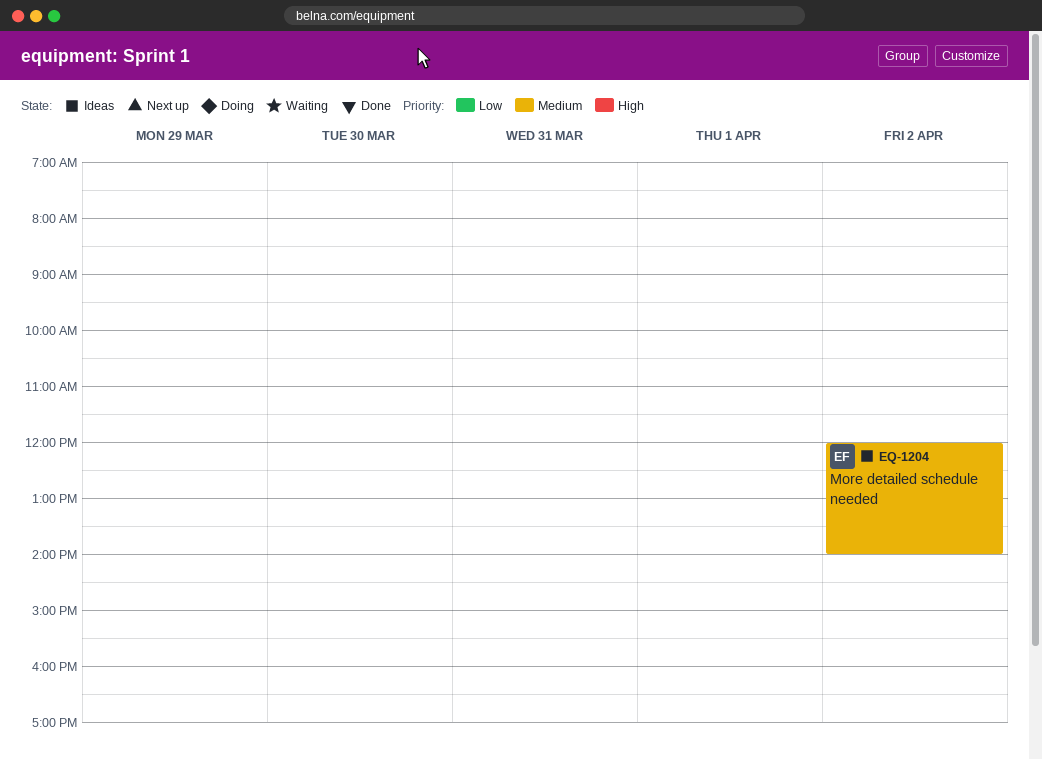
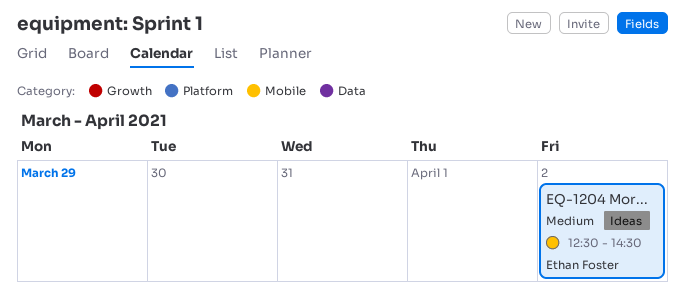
EQ-1204, begins: 12:00 -> 12:30
EQ-1204, ends: 14:00 -> 14:30

